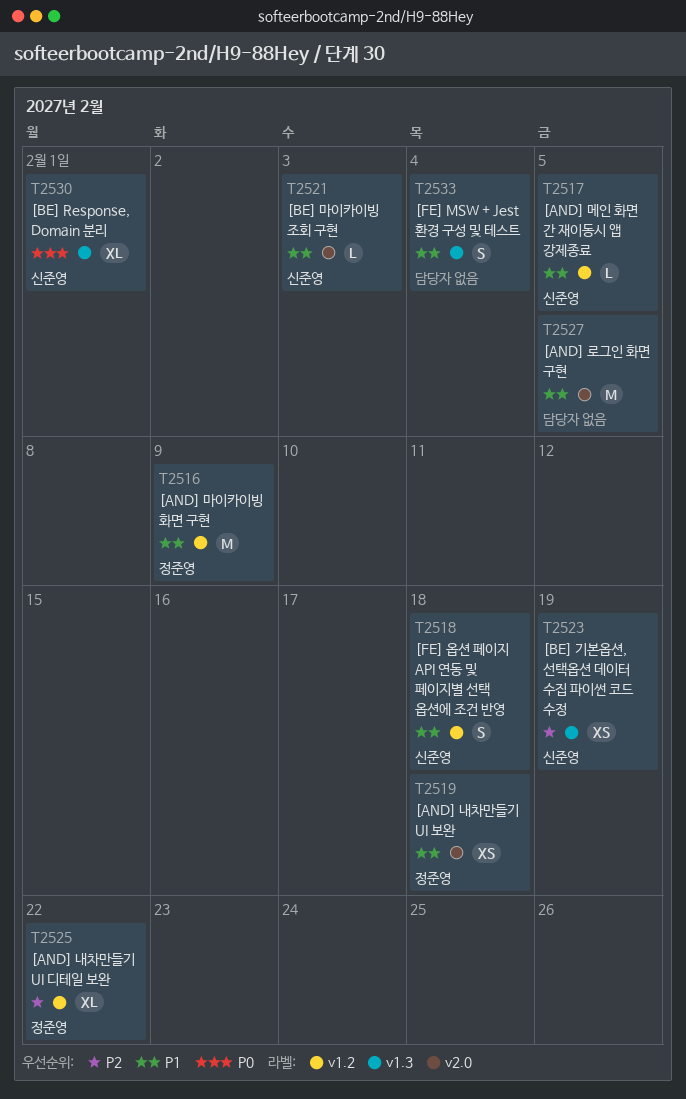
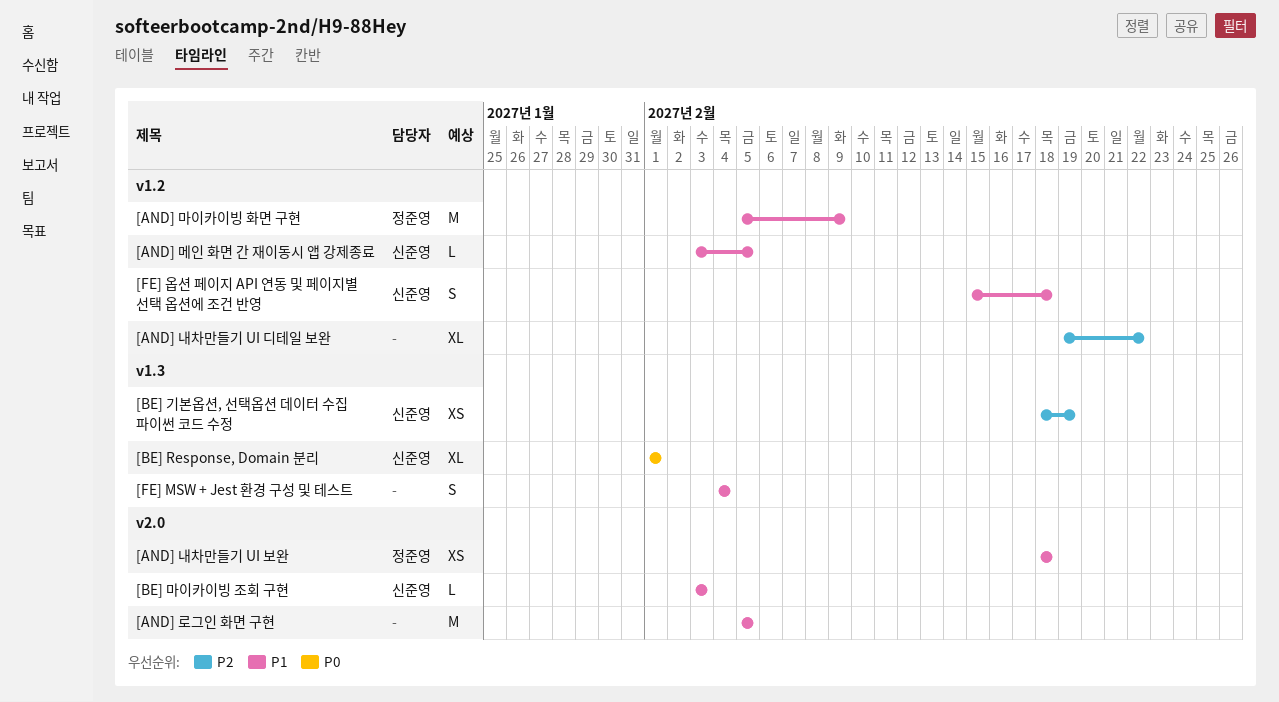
[AND] 내차만들기 UI 디테일 보완, owner: 정준영 -> none

